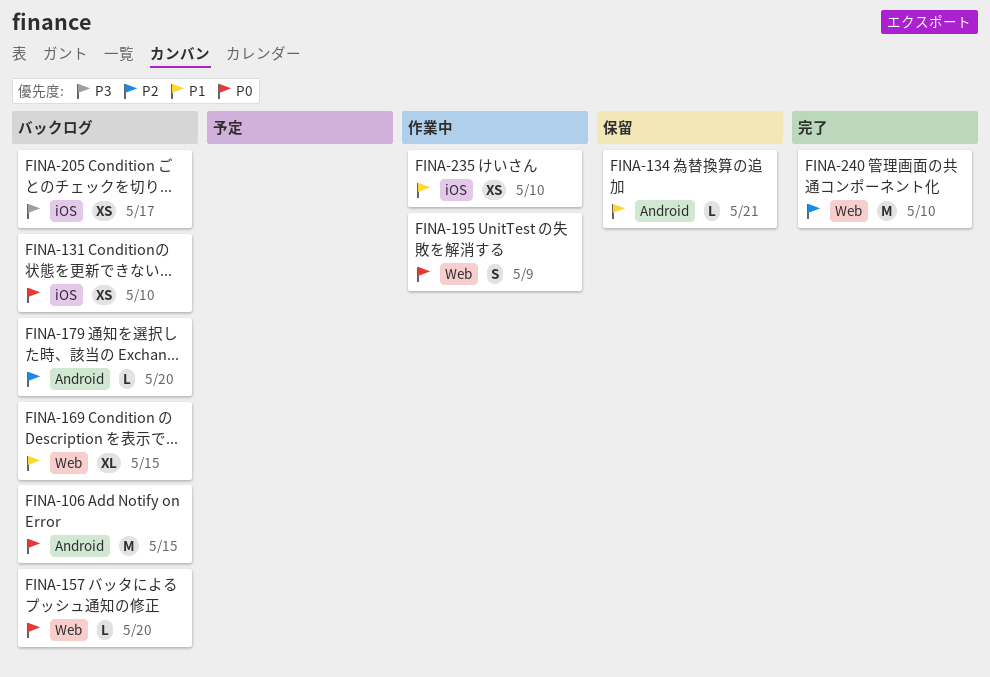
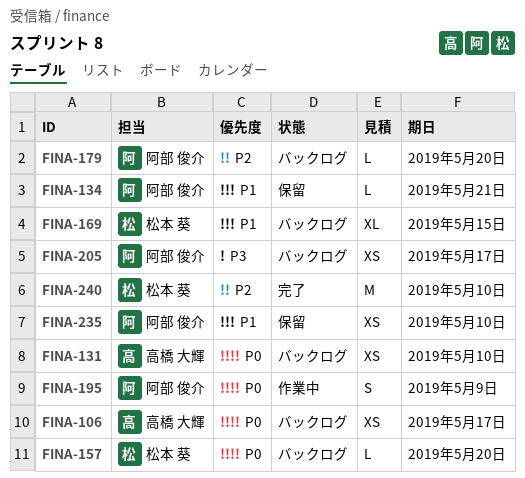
FINA-106, estimate: M -> XS
FINA-106, due: May 15 -> May 17
FINA-235, status: 作業中 -> 保留

